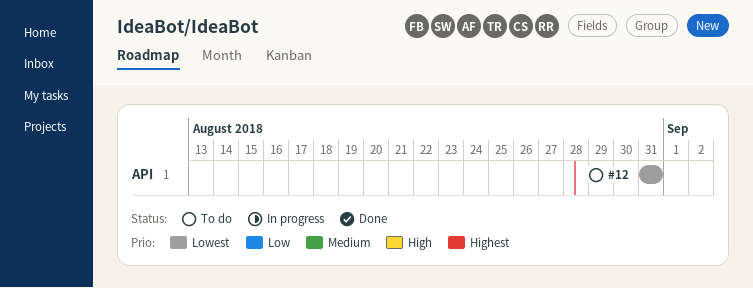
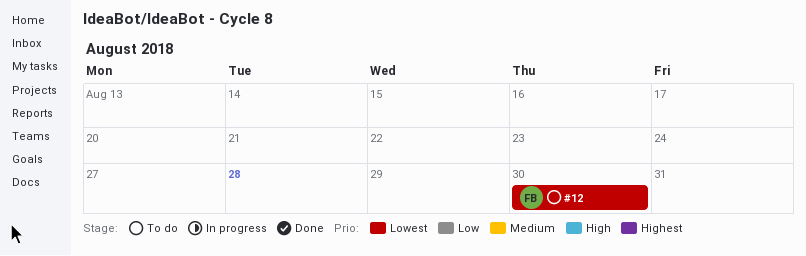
#12, start: Aug 31 -> Aug 30
#12, due: Aug 31 -> Aug 30

